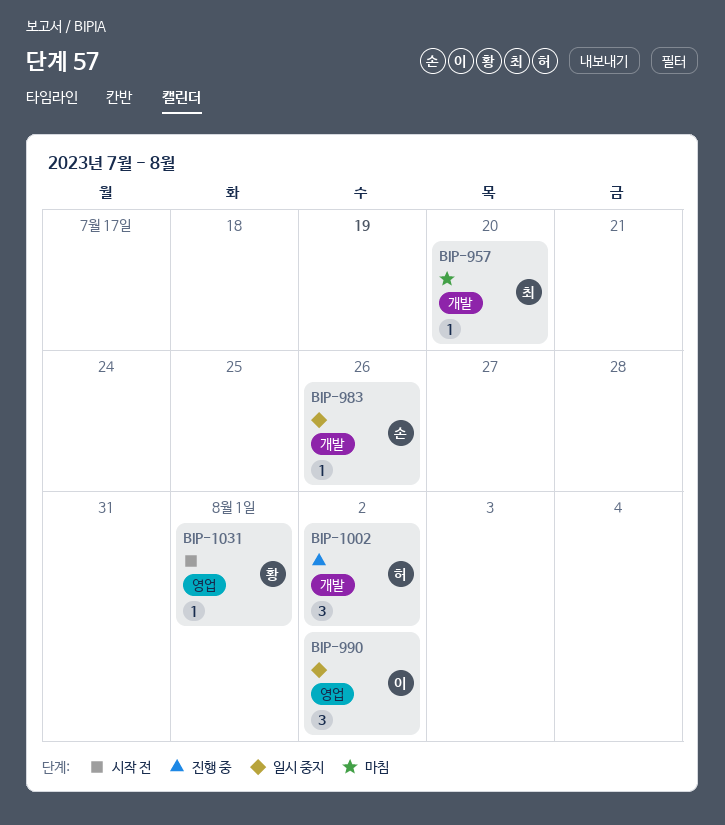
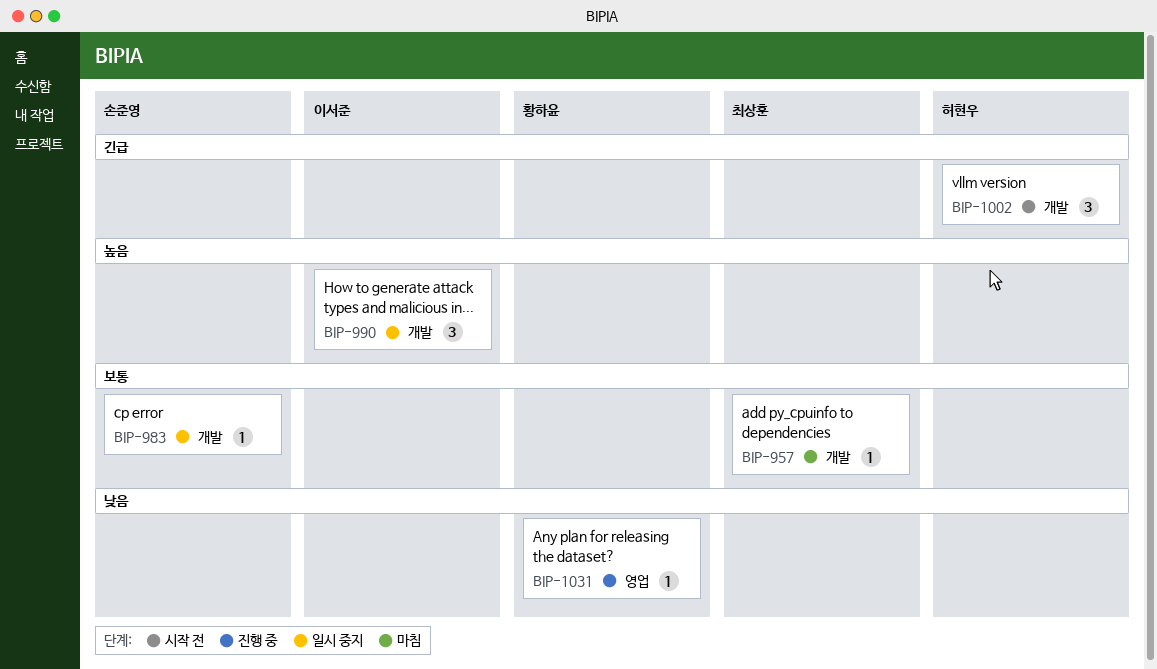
BIP-990, label: 영업 -> 개발
BIP-1002, status: 진행 중 -> 시작 전
BIP-1031, status: 시작 전 -> 진행 중

